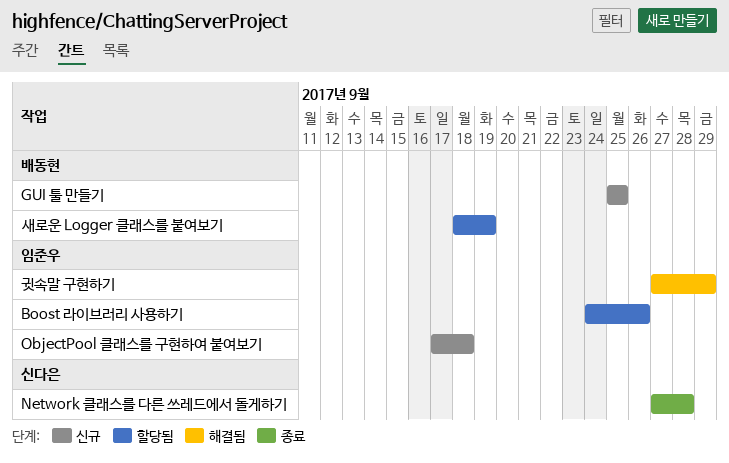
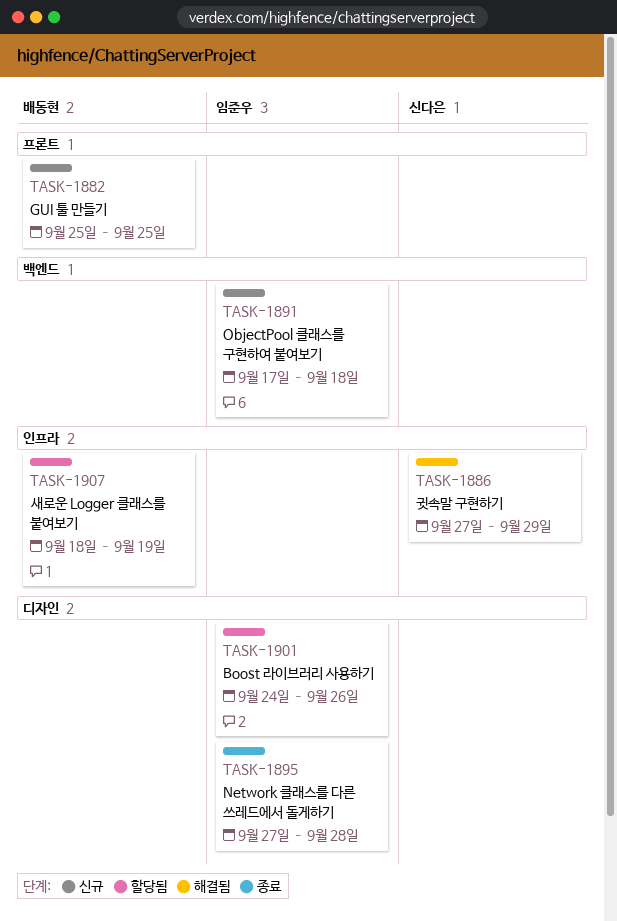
Network 클래스를 다른 쓰레드에서 돌게하기, owner: 신다은 -> 임준우
귓속말 구현하기, owner: 임준우 -> 신다은

